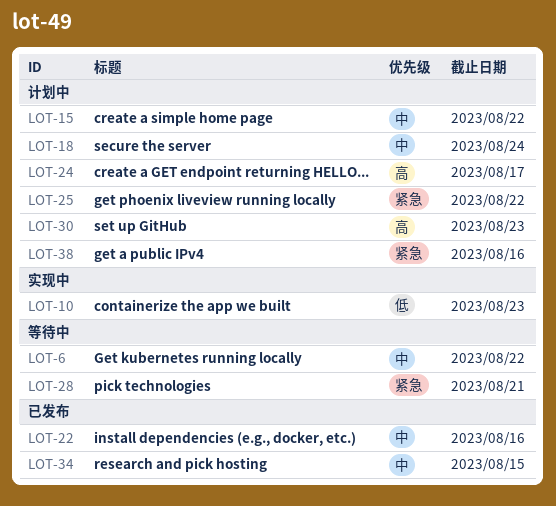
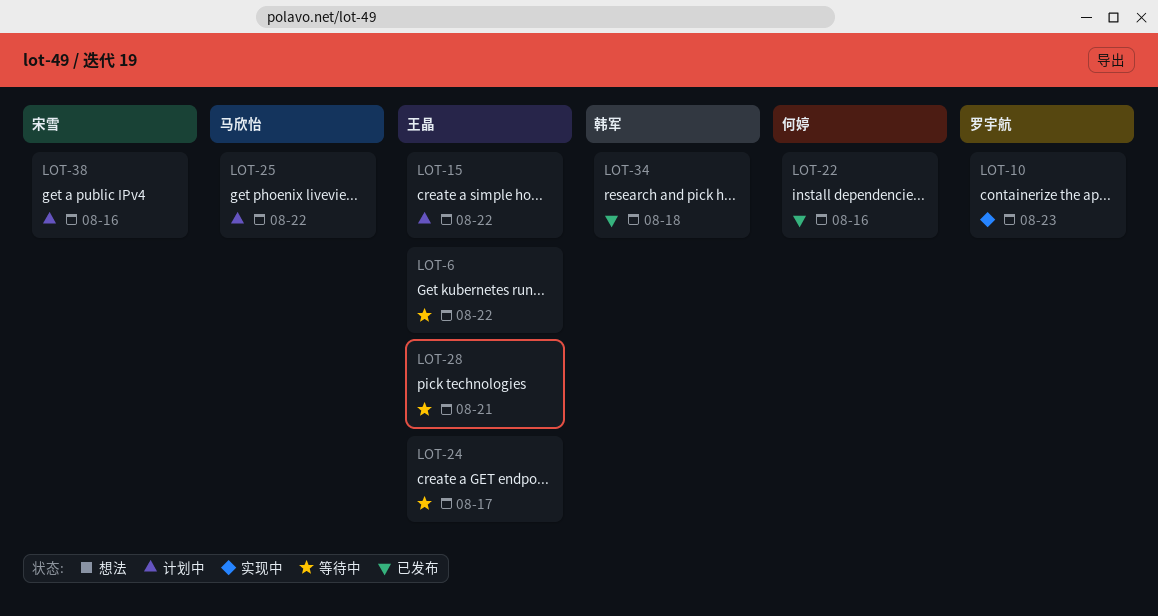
LOT-18: present -> none
LOT-24, status: 计划中 -> 等待中
LOT-30: present -> none
LOT-34, due: Aug 15 -> Aug 18

